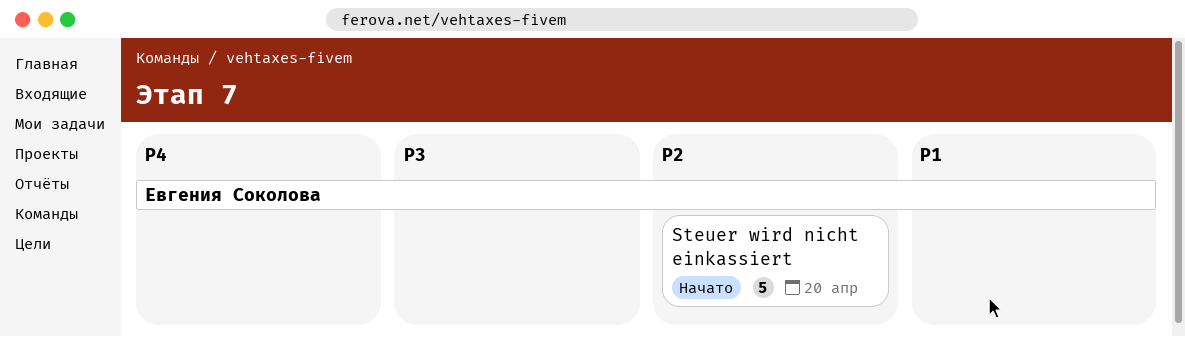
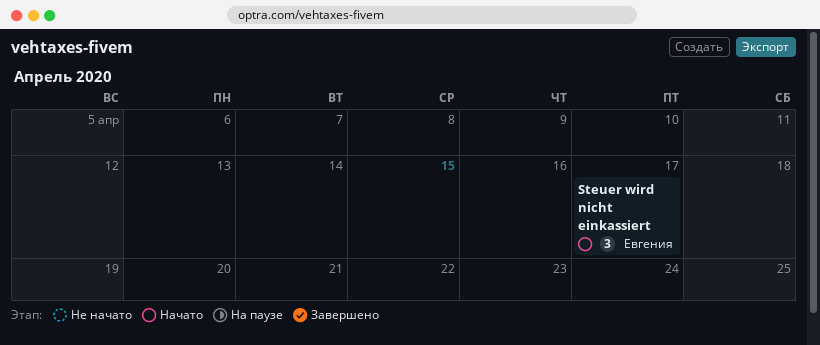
Steuer wird nicht einkassiert, estimate: 5 -> 3
Steuer wird nicht einkassiert, due: Apr 20 -> Apr 17

